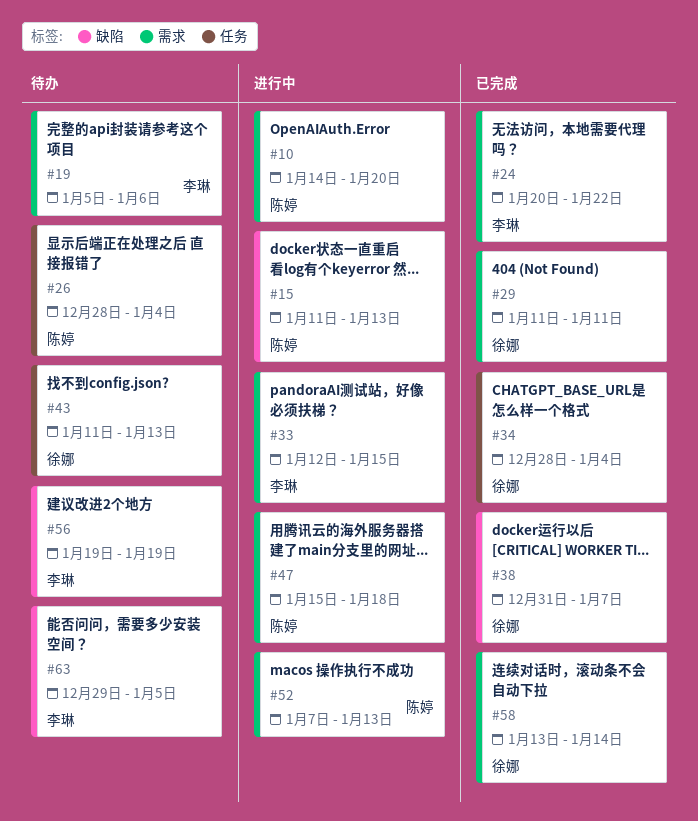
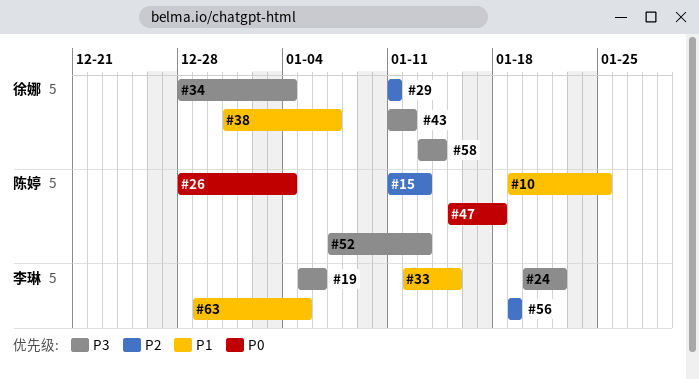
#10, start: Jan 14 -> Jan 19
#10, due: Jan 20 -> Jan 25
#43, due: Jan 13 -> Jan 12

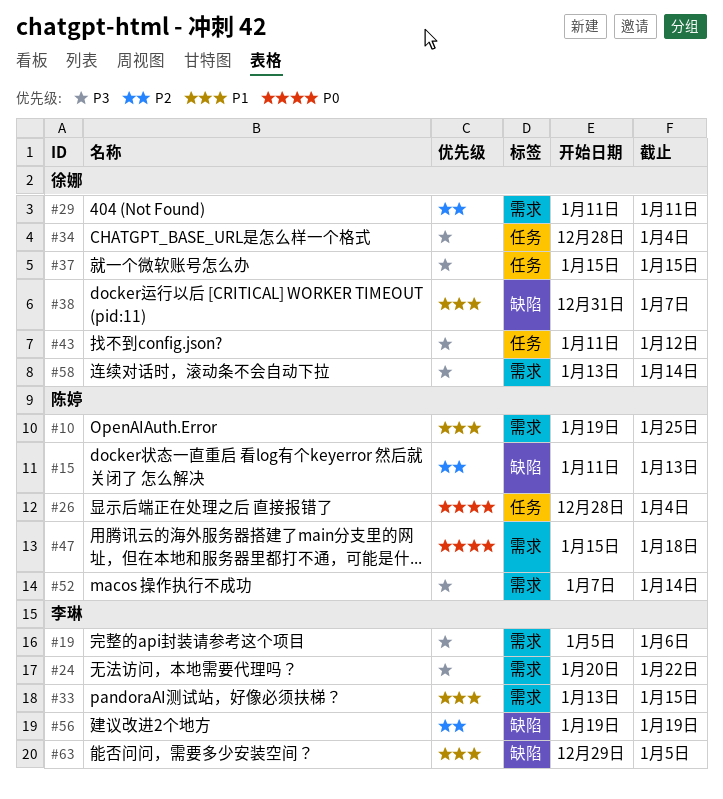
#33, start: Jan 12 -> Jan 13
#37: none -> present
#52, due: Jan 13 -> Jan 14

